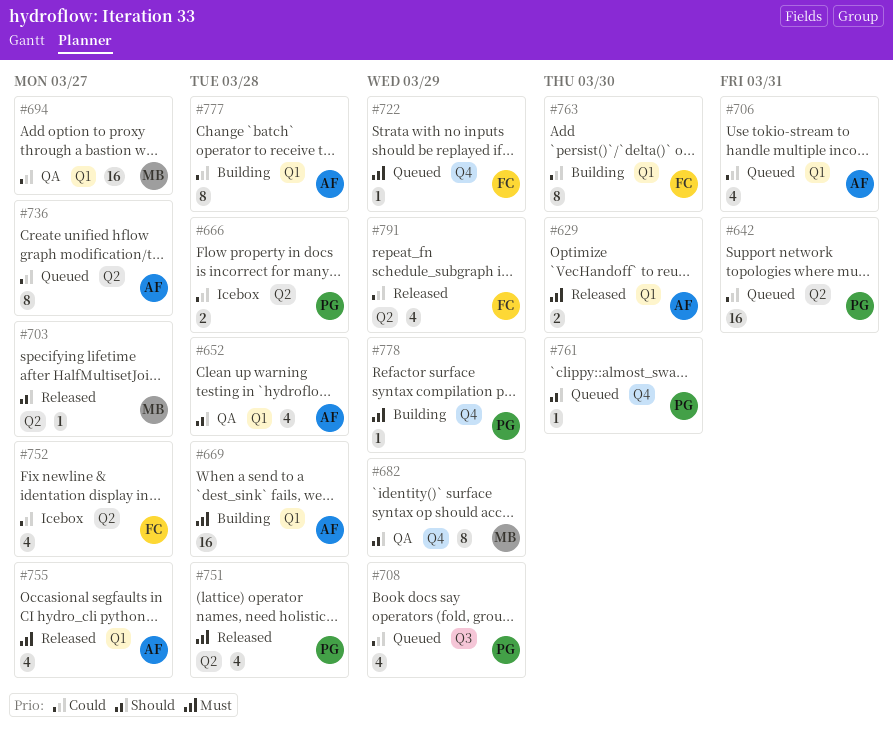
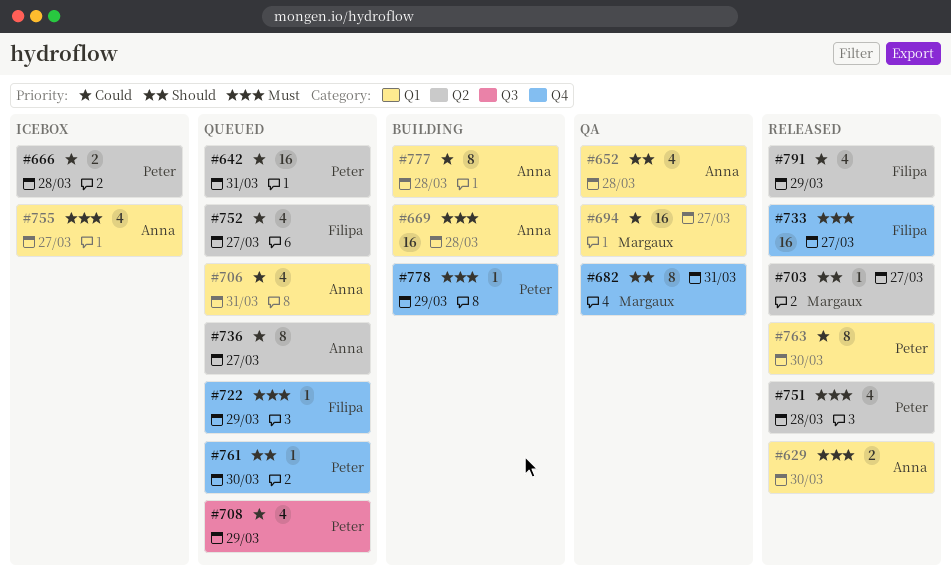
#682, due: Mar 29 -> Mar 31
#733: none -> present
#752, status: Icebox -> Queued
#755, status: Released -> Icebox
#763, status: Building -> Released
#763, owner: Filipa -> Peter

